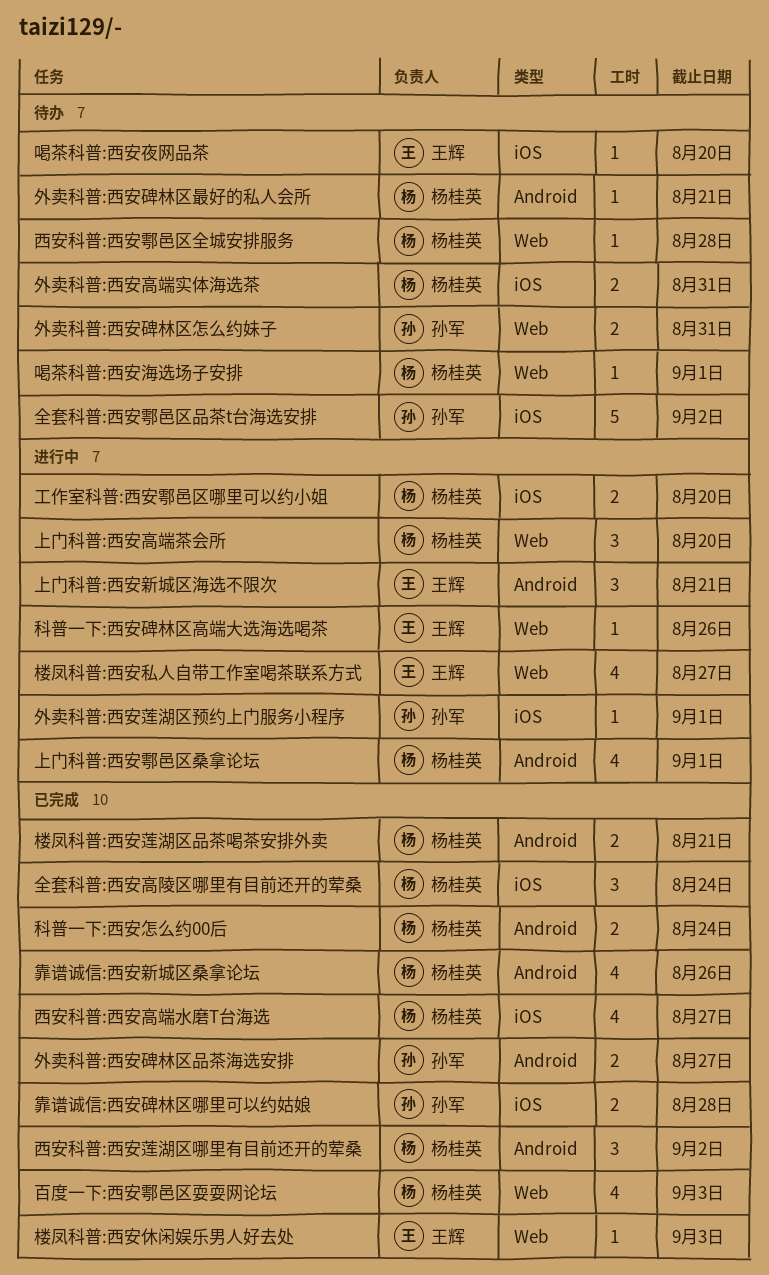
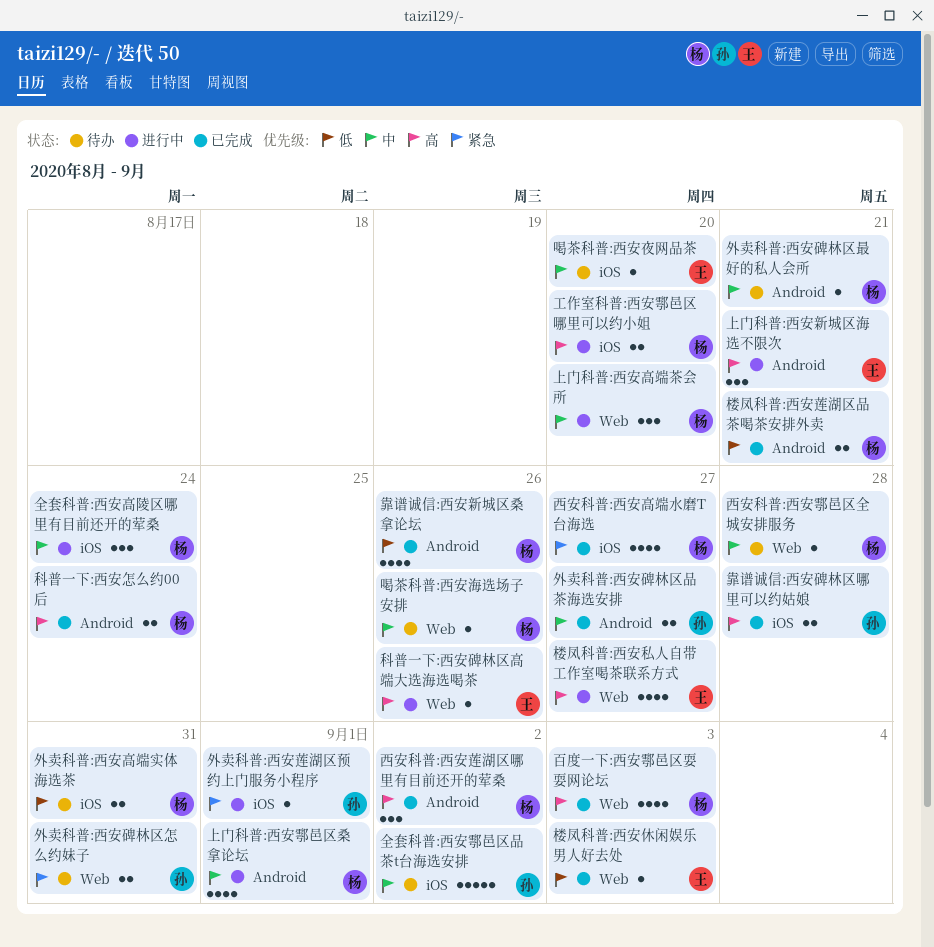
全套科普:西安高陵区哪里有目前还开的荤桑, status: 已完成 -> 进行中
喝茶科普:西安海选场子安排, due: Sep 1 -> Aug 26

